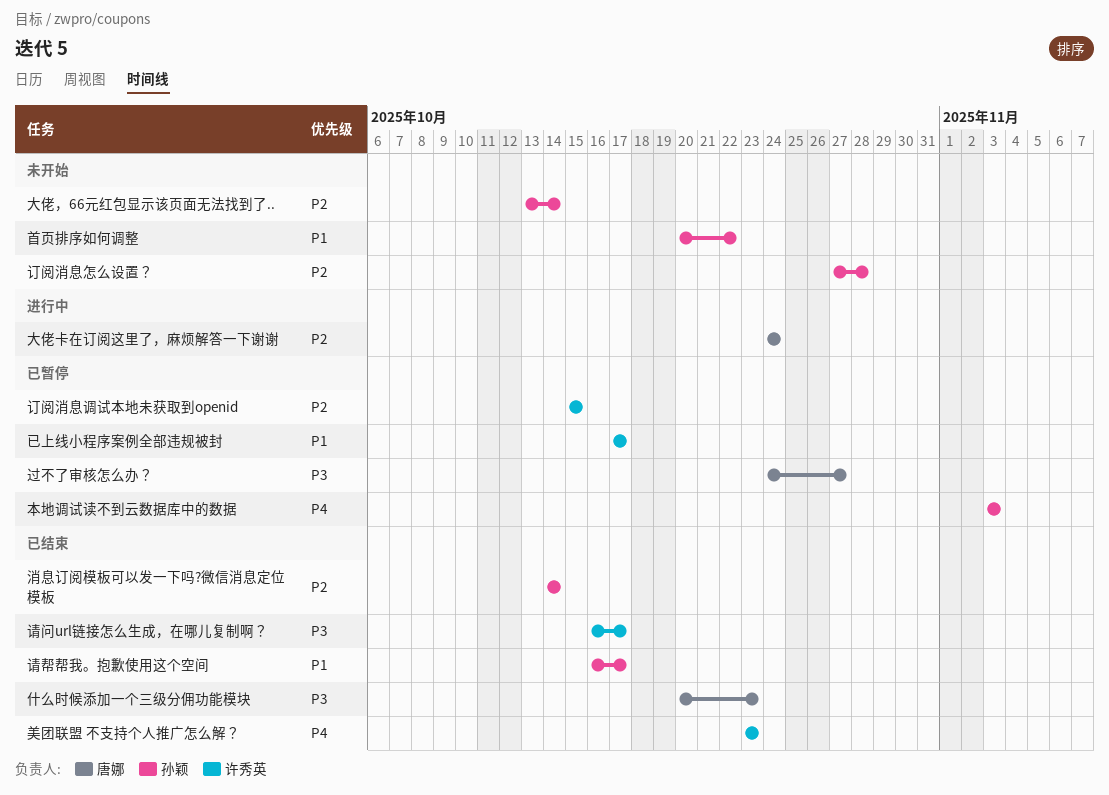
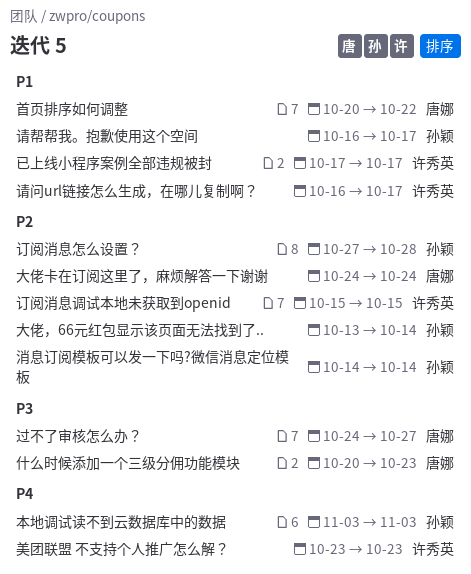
请问url链接怎么生成，在哪儿复制啊？, priority: P3 -> P1
首页排序如何调整, owner: 孙颖 -> 唐娜

